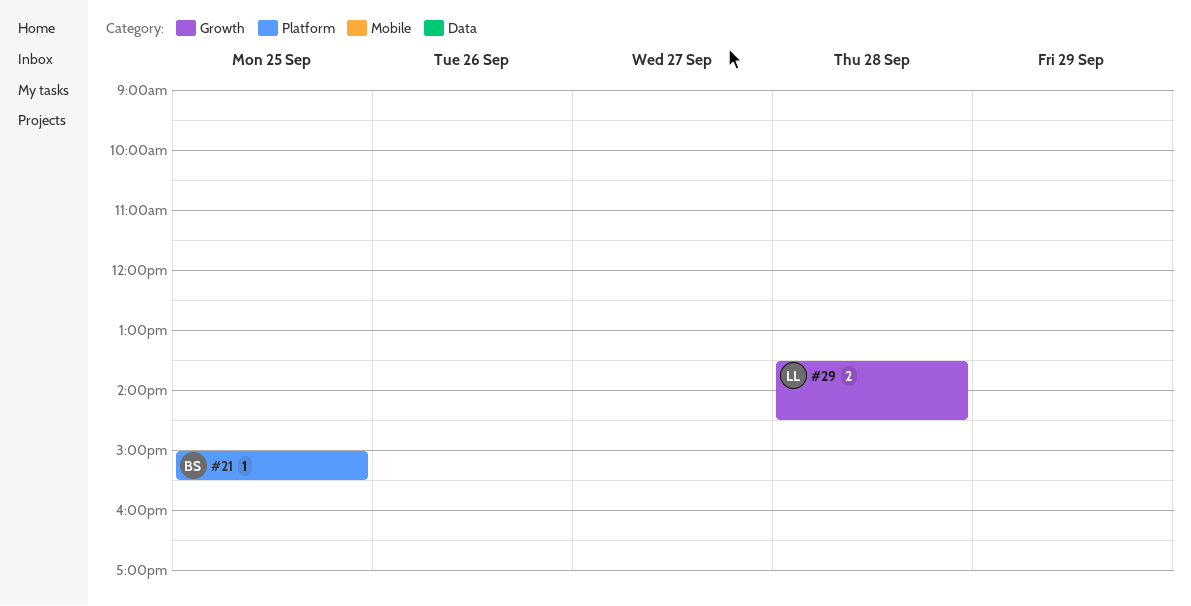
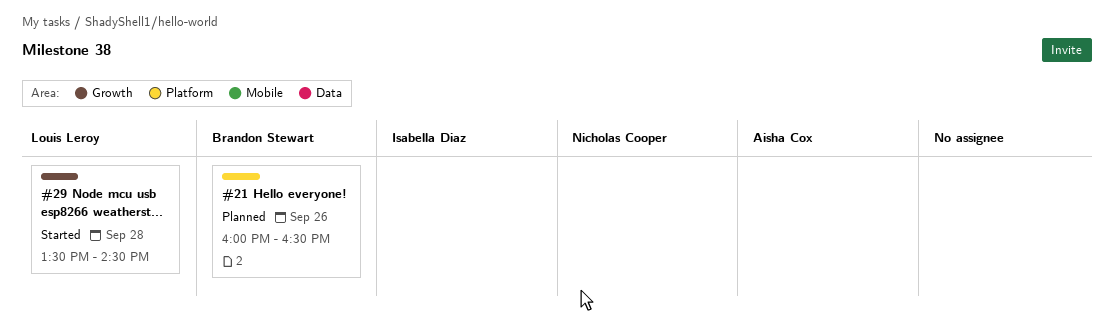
#21, day: Sep 25 -> Sep 26
#21, begins: 15:00 -> 16:00
#21, ends: 15:30 -> 16:30

